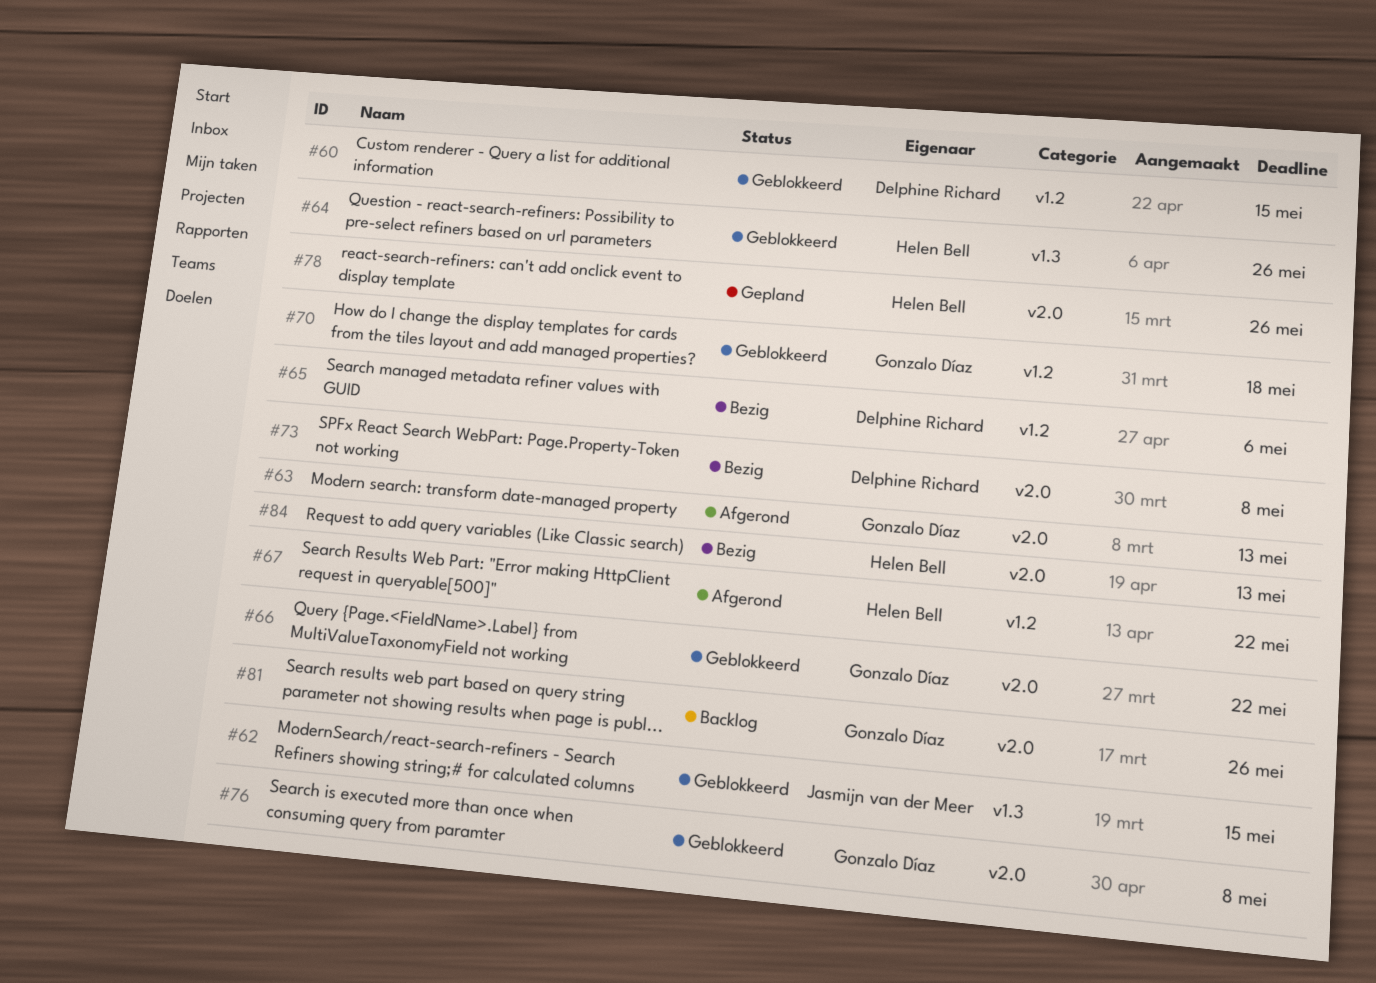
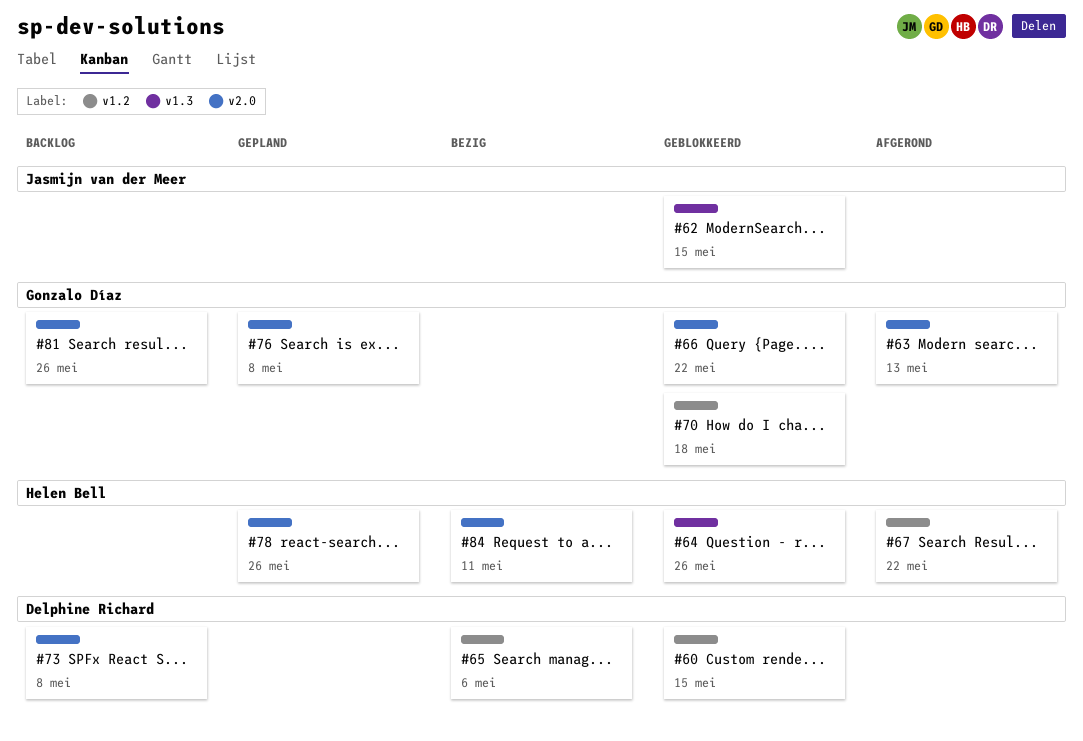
#73, status: Bezig -> Backlog
#76, status: Geblokkeerd -> Gepland
#84, due: May 13 -> May 11

